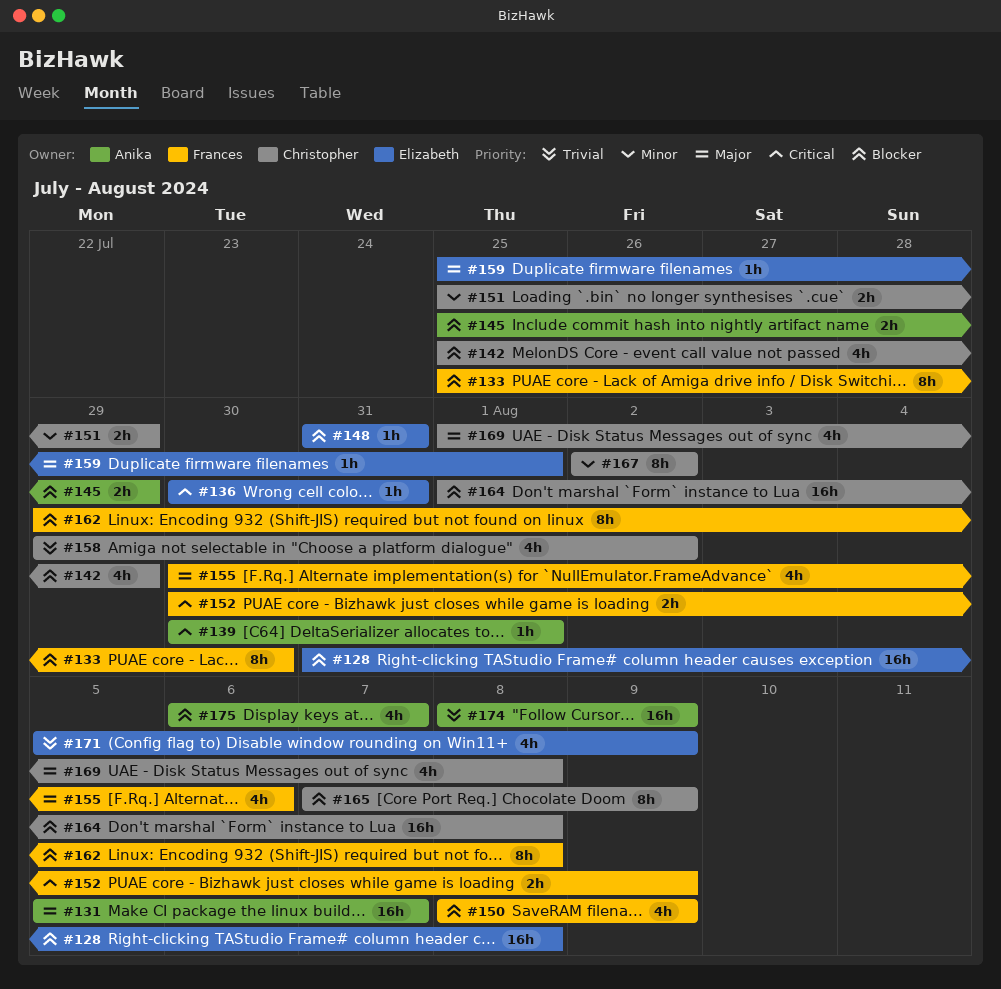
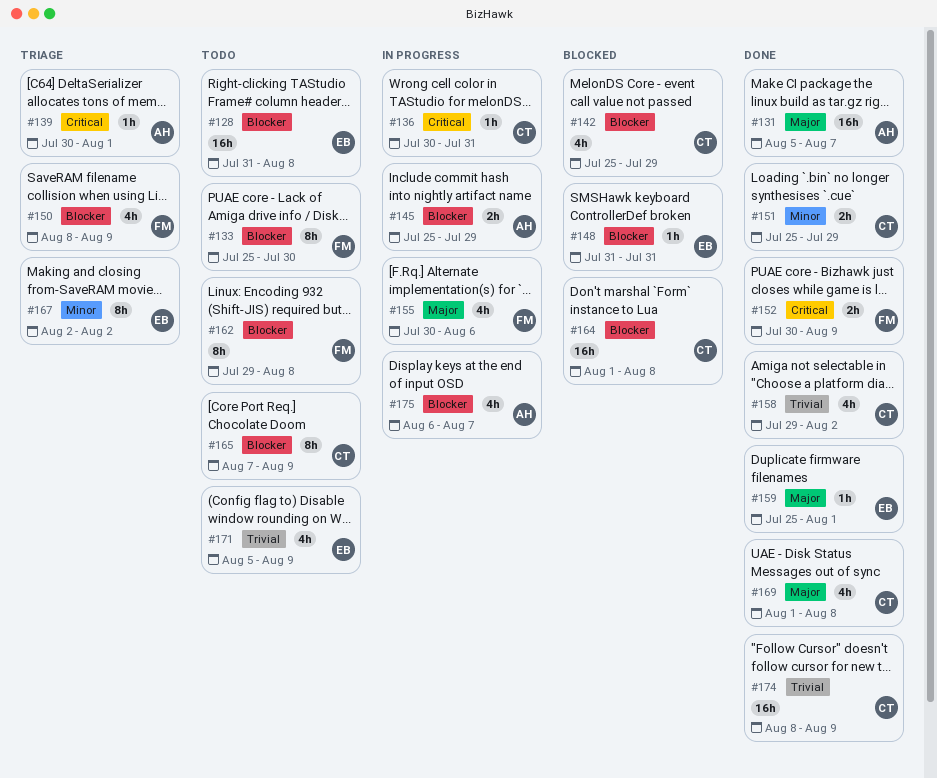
#136, owner: Elizabeth -> Christopher
#167, owner: Christopher -> Elizabeth
#174, owner: Anika -> Christopher

